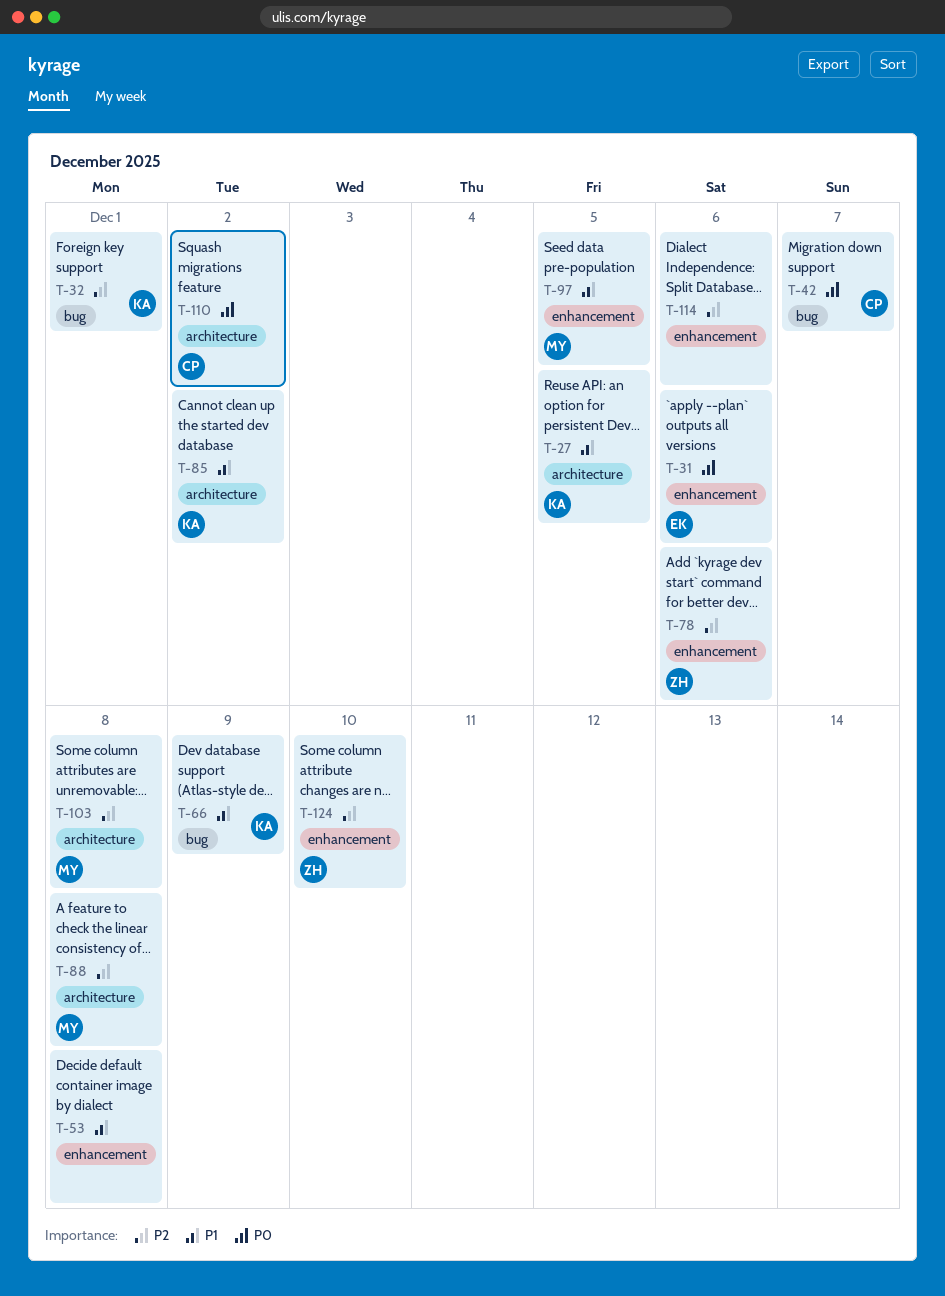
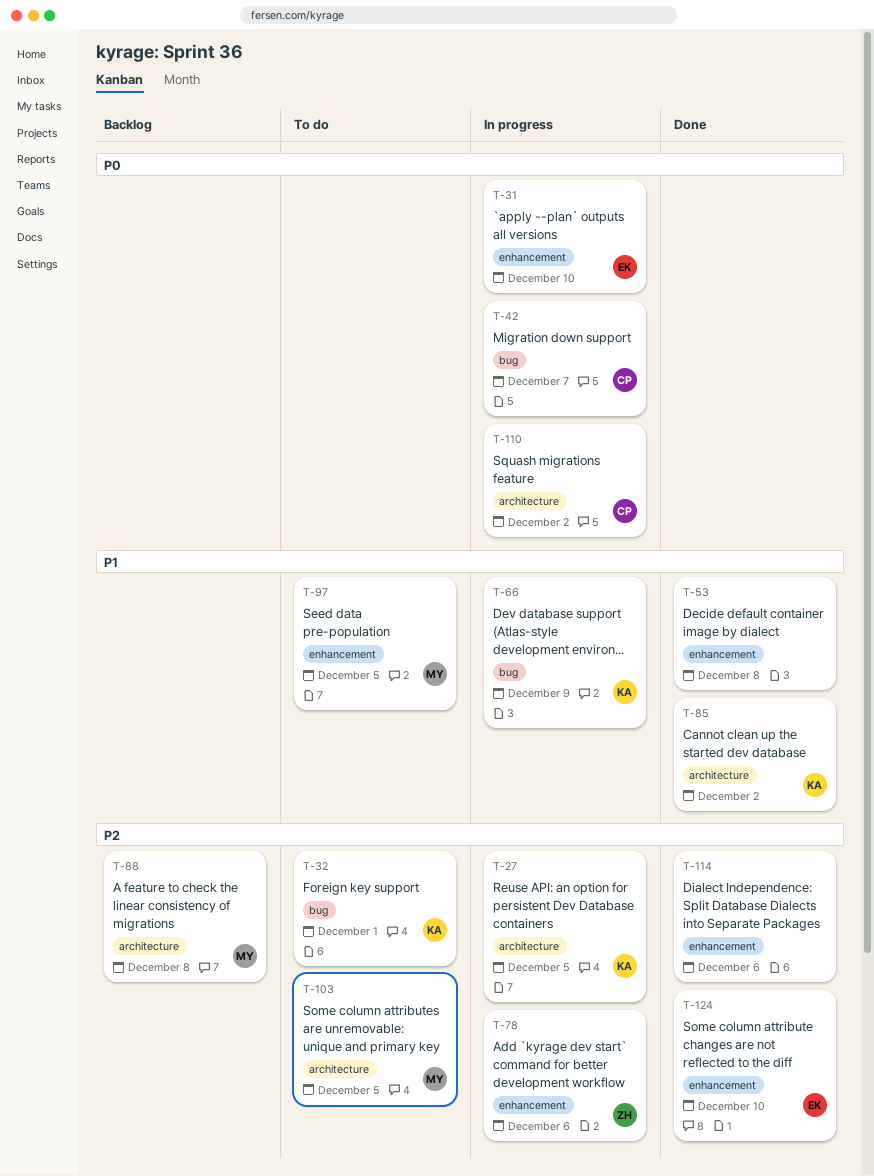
T-27, priority: P1 -> P2
T-31, due: Dec 6 -> Dec 10
T-103, due: Dec 8 -> Dec 5
T-124, owner: ZH -> EK

